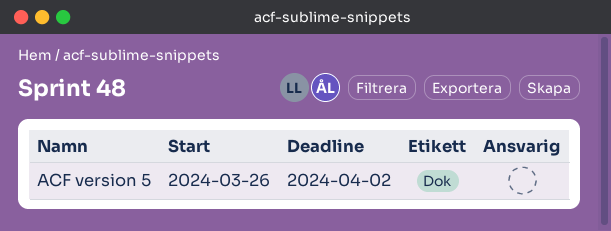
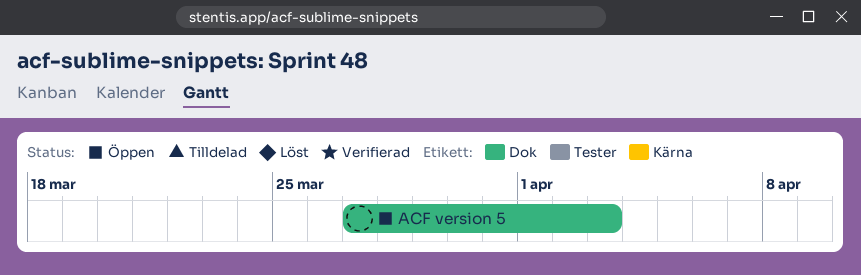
ACF version 5, start: Mar 26 -> Mar 27
ACF version 5, due: Apr 2 -> Apr 3

